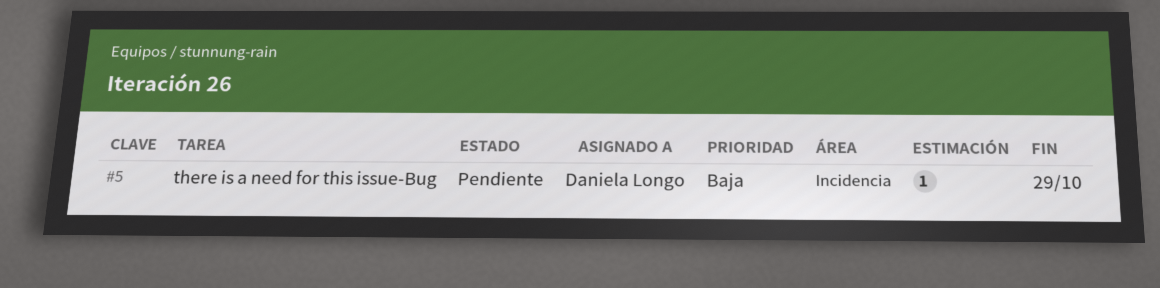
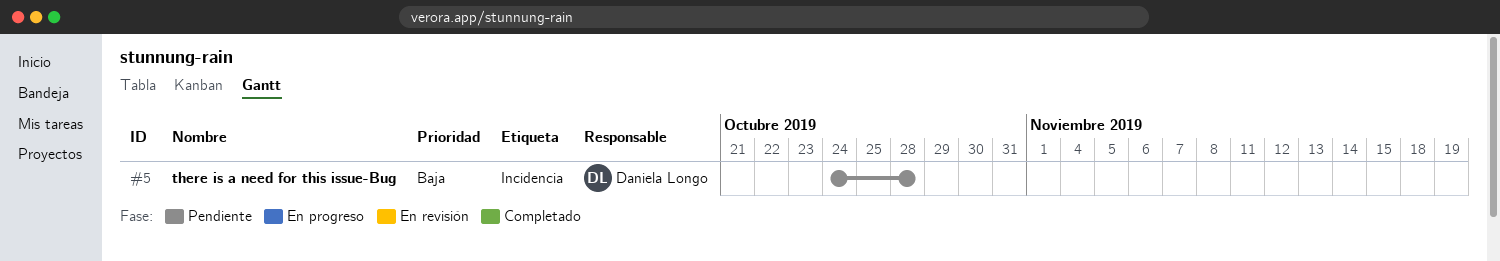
#5, due: Oct 29 -> Oct 28

